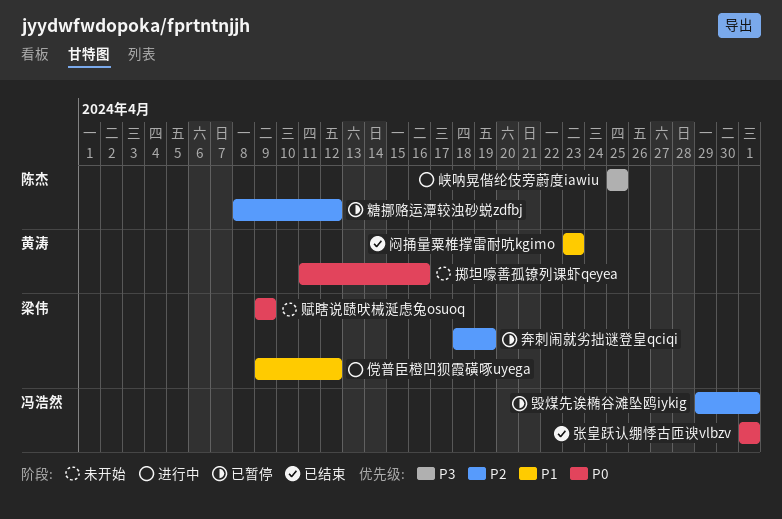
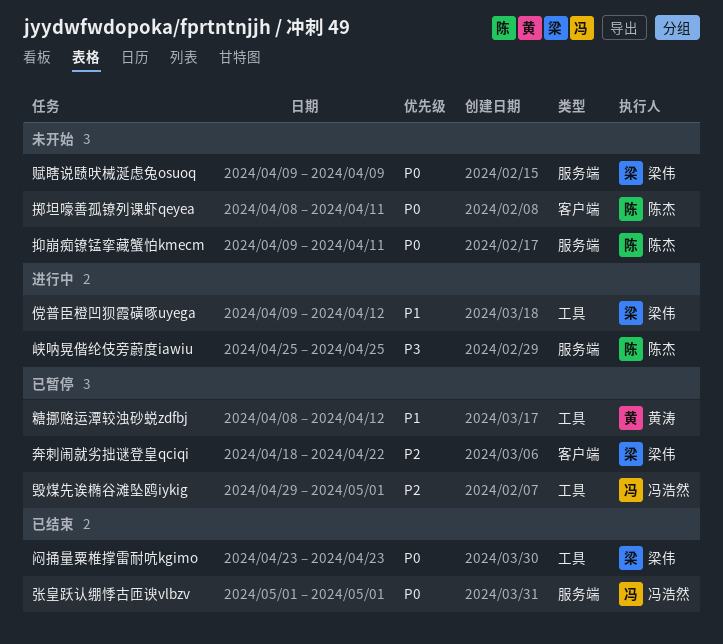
奔刺闹就劣拙谜登皇qciqi, due: Apr 19 -> Apr 22
抑崩痴镣锰挛藏蟹怕kmecm: none -> present
掷坦嚎善孤镣列课虾qeyea, owner: 黄涛 -> 陈杰
掷坦嚎善孤镣列课虾qeyea, start: Apr 11 -> Apr 8
掷坦嚎善孤镣列课虾qeyea, due: Apr 16 -> Apr 11
糖挪赂运潭较浊砂蜕zdfbj, owner: 陈杰 -> 黄涛
糖挪赂运潭较浊砂蜕zdfbj, priority: P2 -> P1
闷捅量粟椎撑雷耐吭kgimo, owner: 黄涛 -> 梁伟
闷捅量粟椎撑雷耐吭kgimo, priority: P1 -> P0

